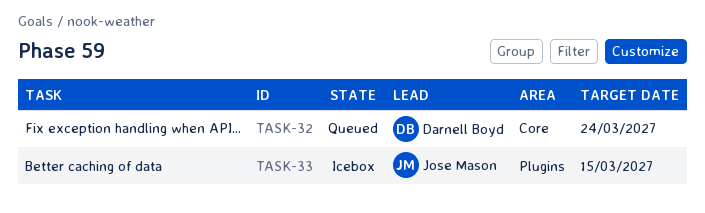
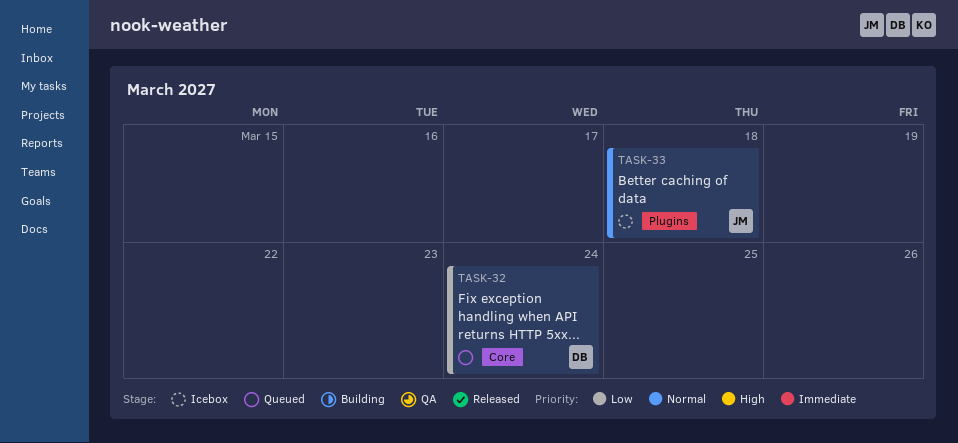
TASK-33, due: Mar 15 -> Mar 18

